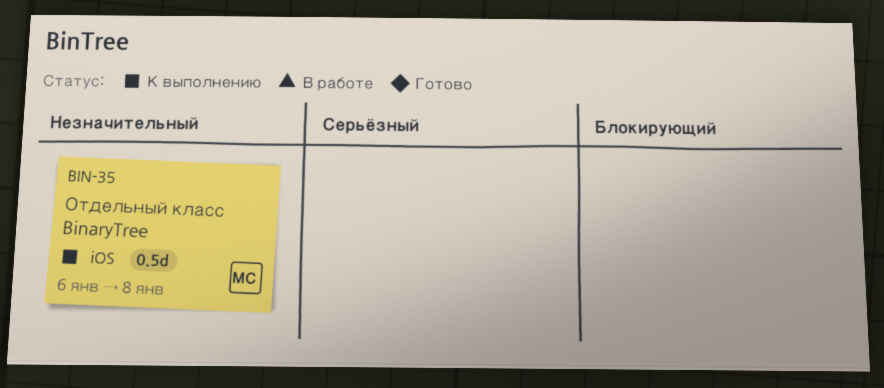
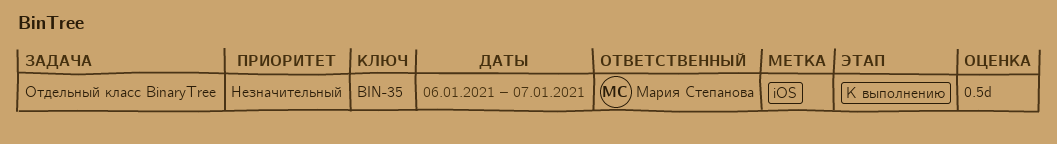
BIN-35, due: Jan 8 -> Jan 7

